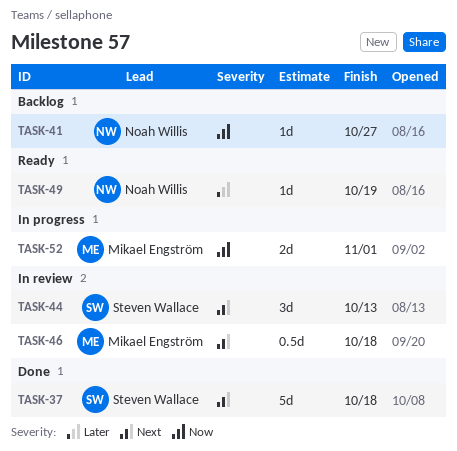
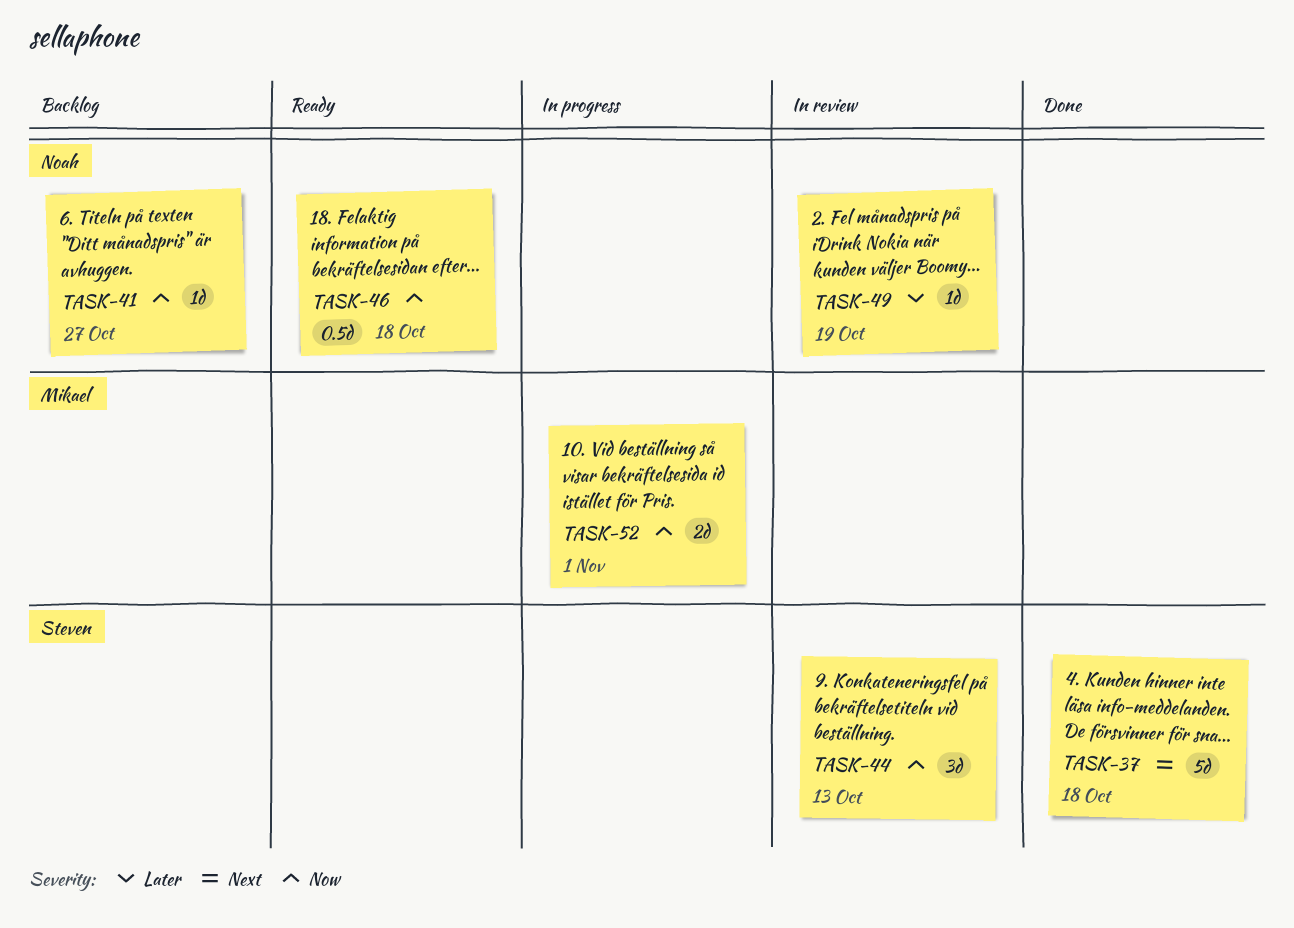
TASK-44, priority: Next -> Now
TASK-46, status: In review -> Ready
TASK-46, owner: Mikael Engström -> Noah Willis
TASK-46, priority: Next -> Now
TASK-49, status: Ready -> In review

